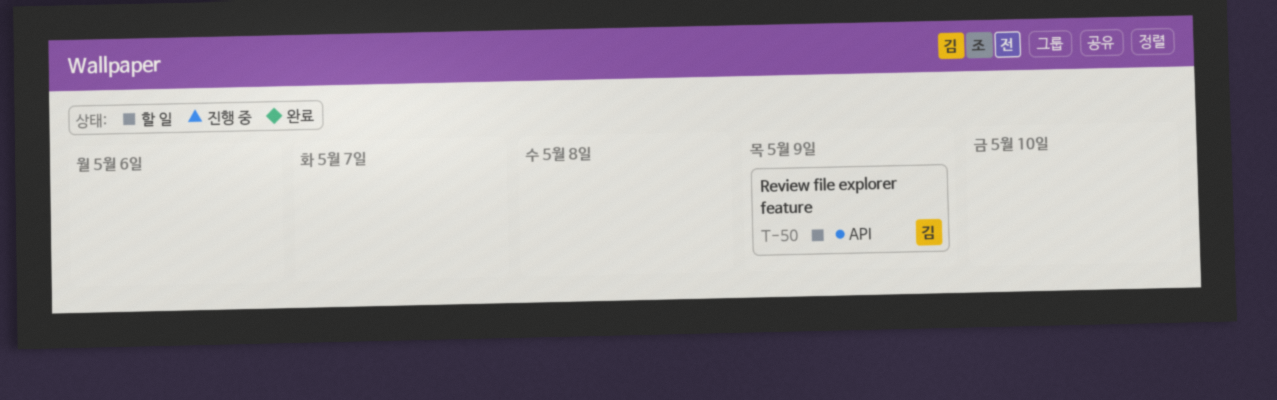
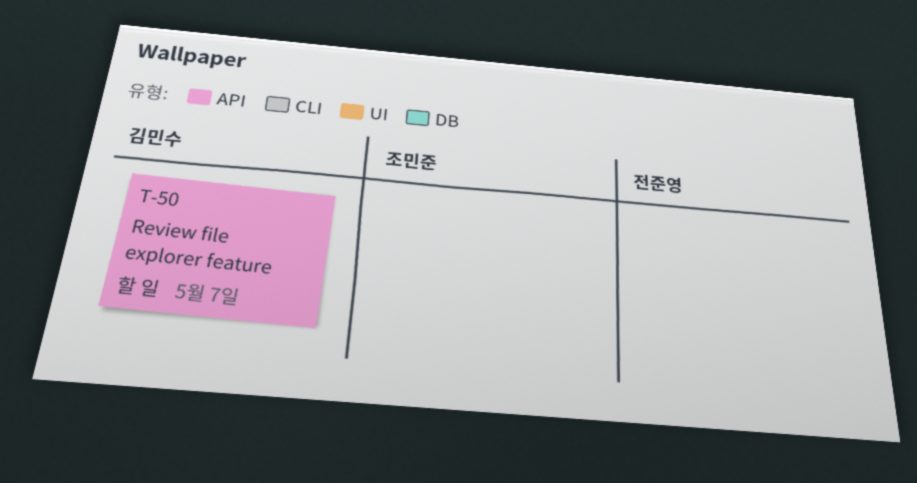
T-50, due: May 9 -> May 7

